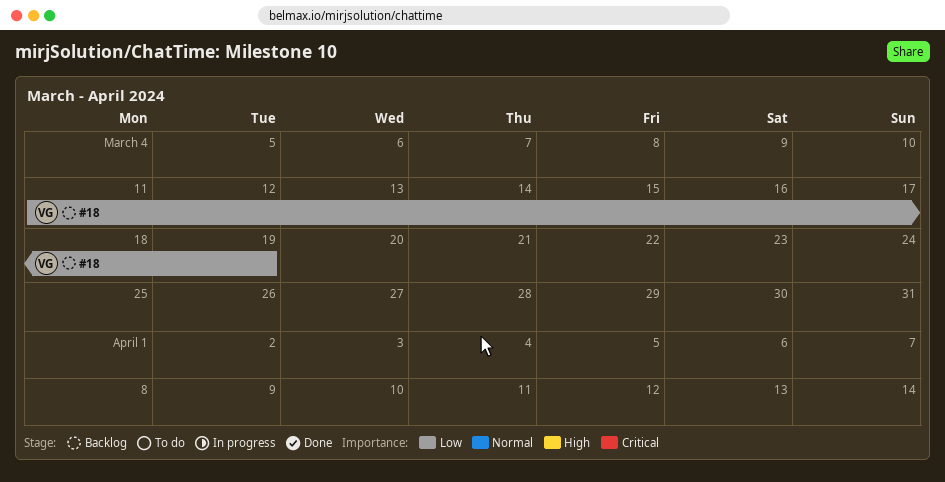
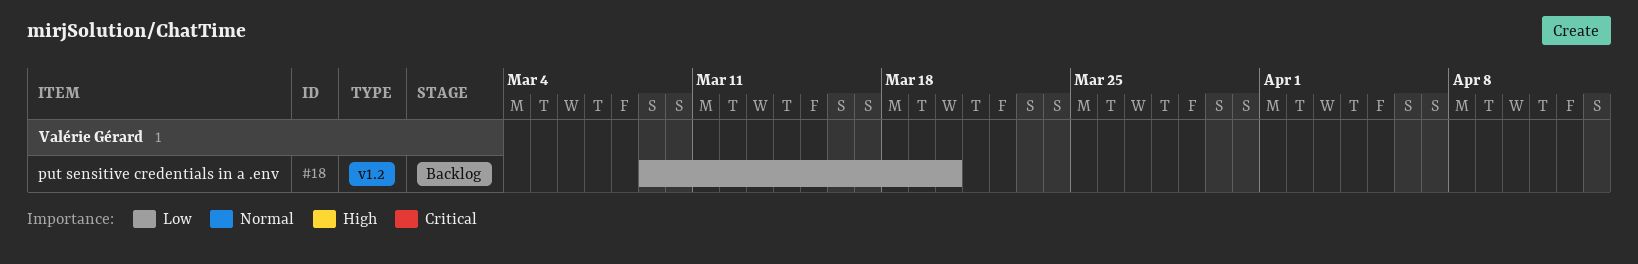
#18, start: Mar 11 -> Mar 9
#18, due: Mar 19 -> Mar 20

